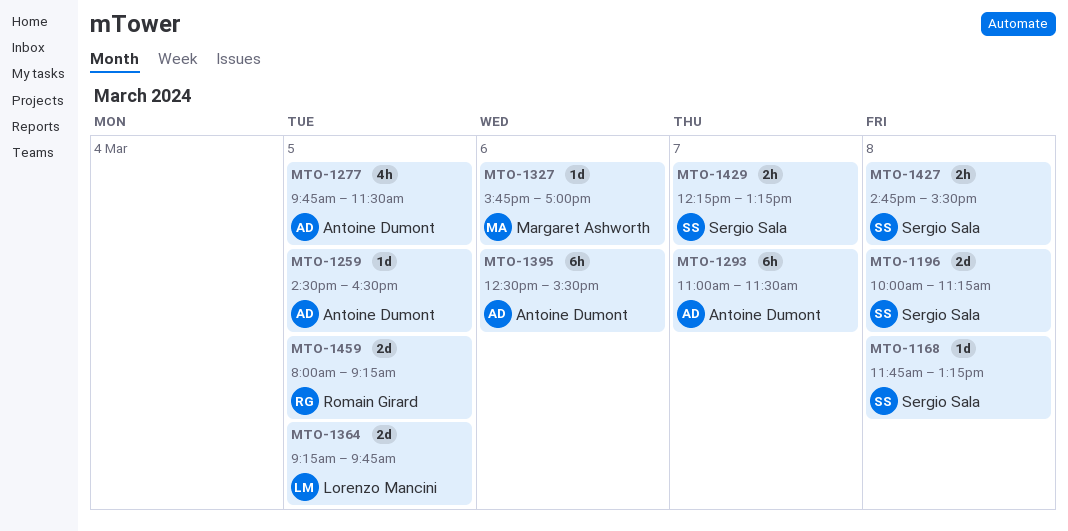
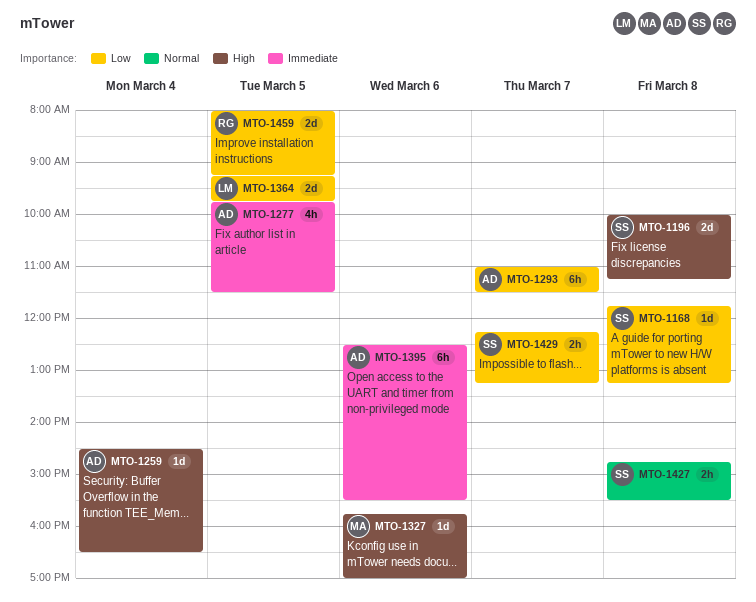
MTO-1259, day: Mar 5 -> Mar 4

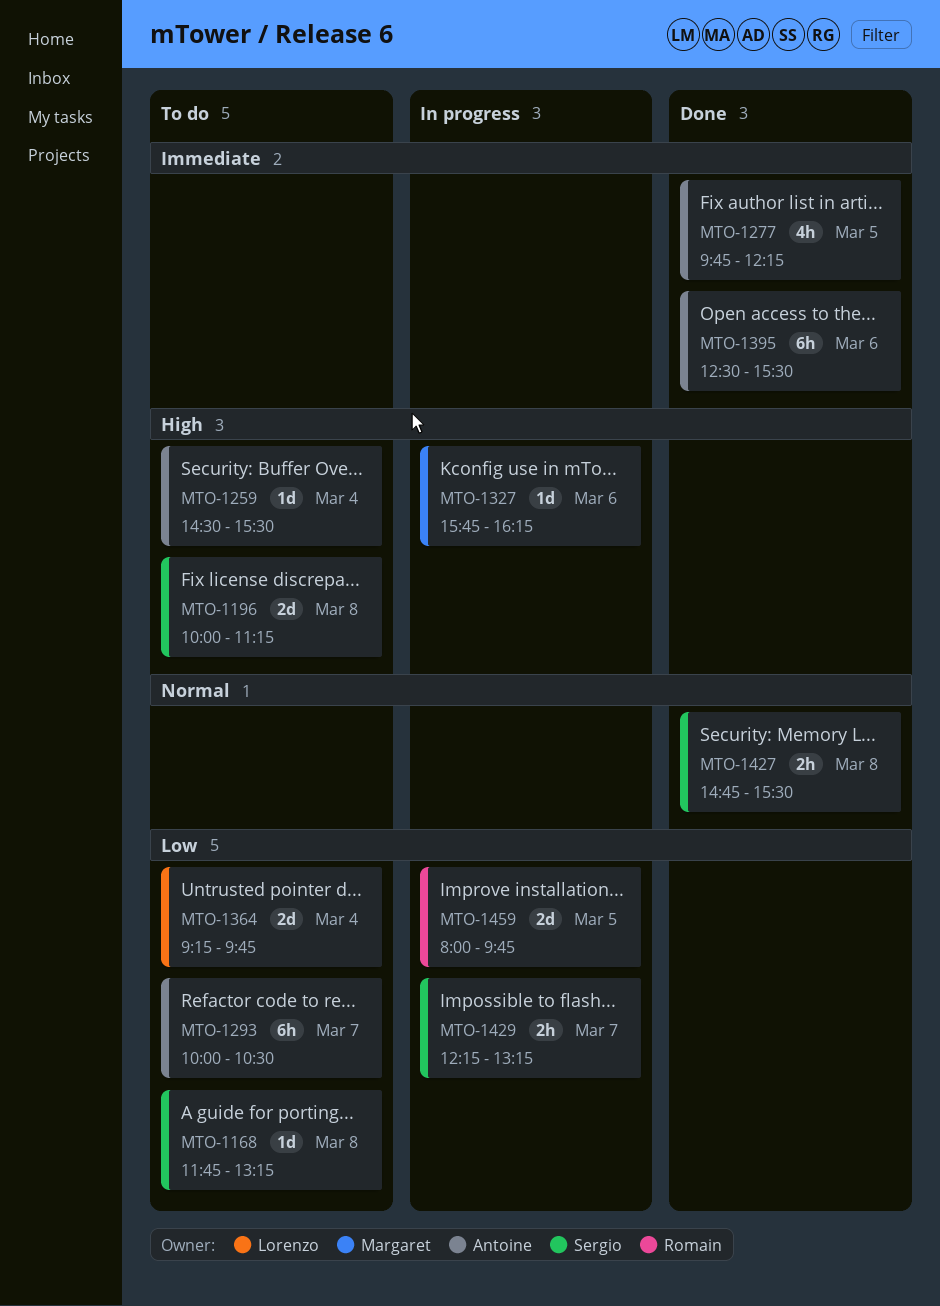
MTO-1259, ends: 16:30 -> 15:30
MTO-1277, ends: 11:30 -> 12:15
MTO-1293, begins: 11:00 -> 10:00
MTO-1293, ends: 11:30 -> 10:30
MTO-1327, ends: 17:00 -> 16:15
MTO-1364, day: Mar 5 -> Mar 4
MTO-1459, ends: 09:15 -> 09:45

